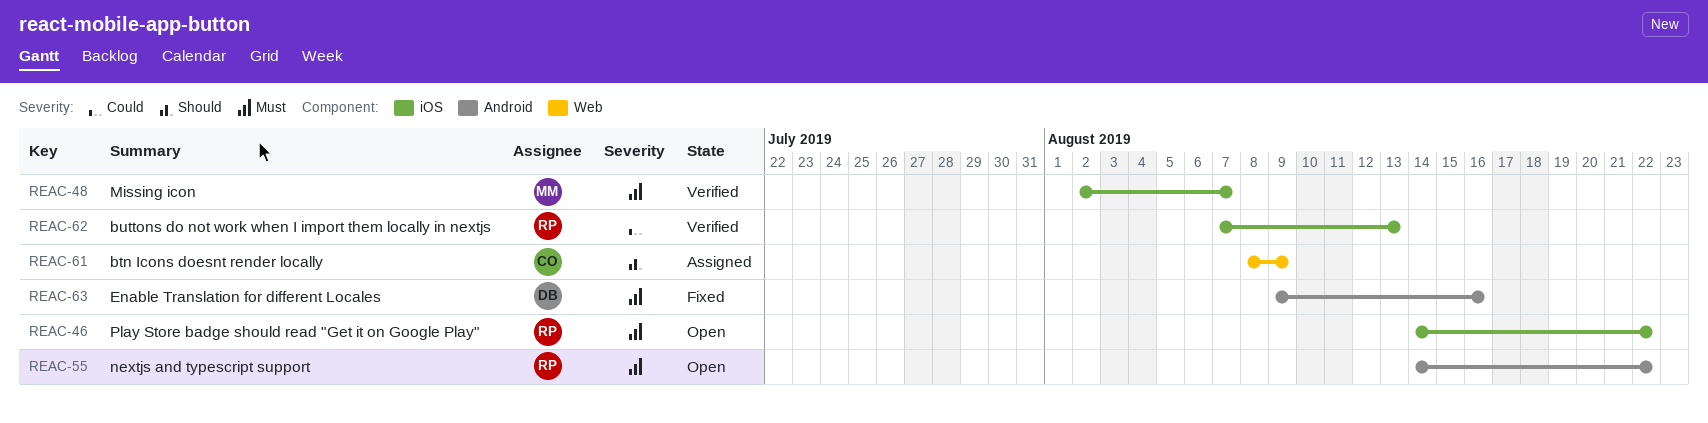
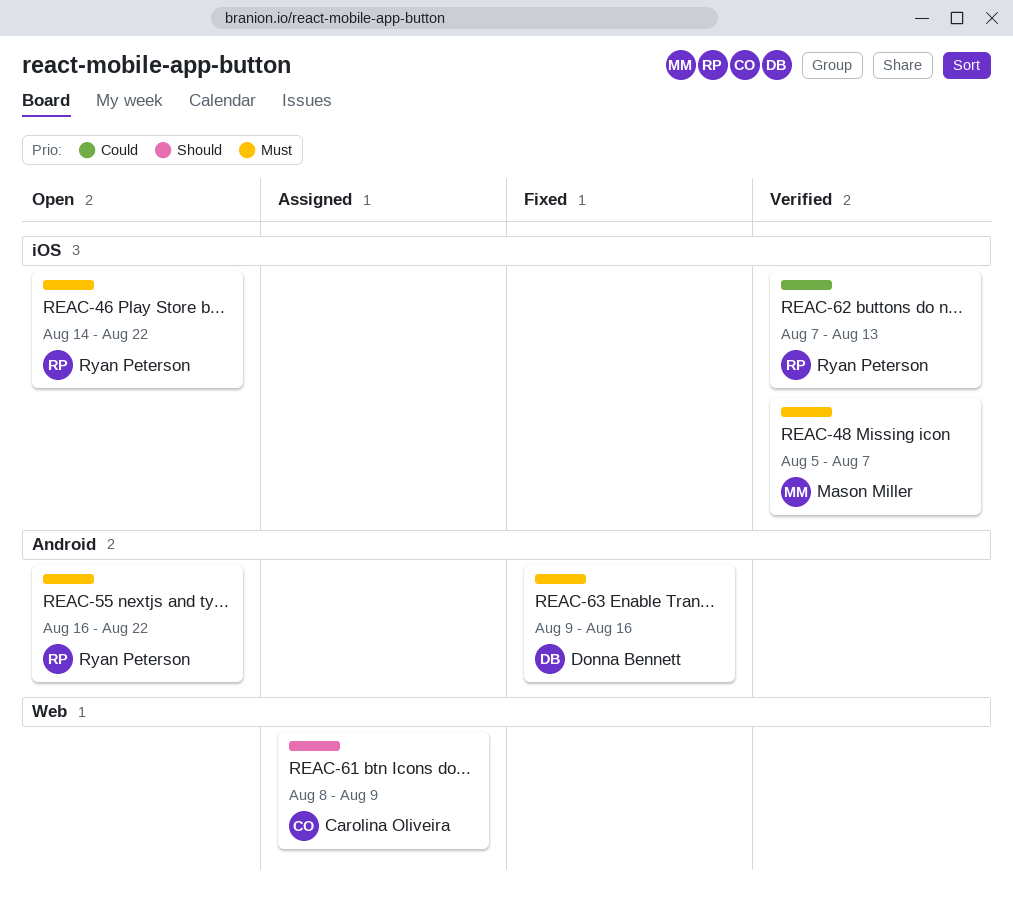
REAC-48, start: Aug 2 -> Aug 5
REAC-55, start: Aug 14 -> Aug 16

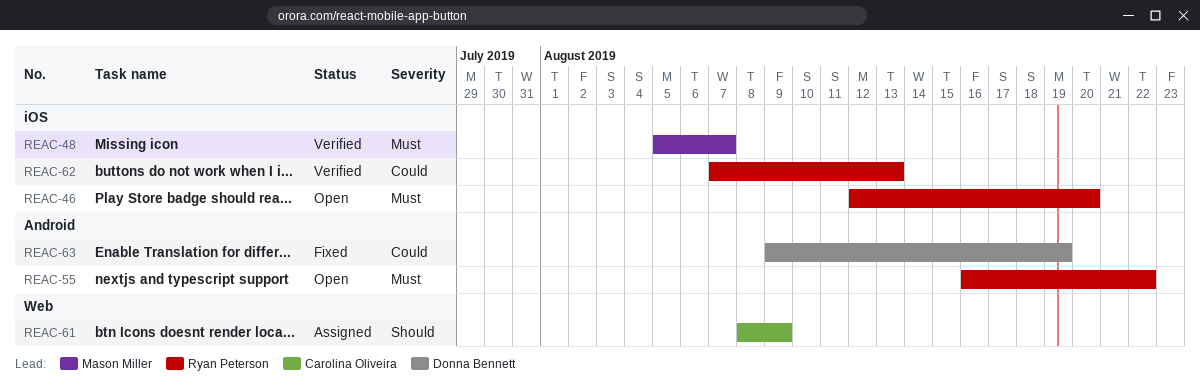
REAC-46, start: Aug 14 -> Aug 12
REAC-46, due: Aug 22 -> Aug 20
REAC-63, priority: Must -> Could
REAC-63, due: Aug 16 -> Aug 19

